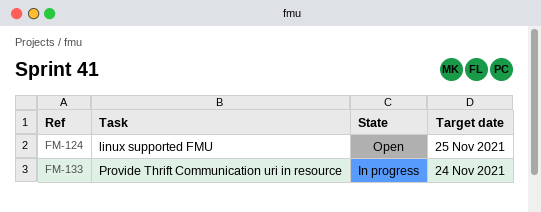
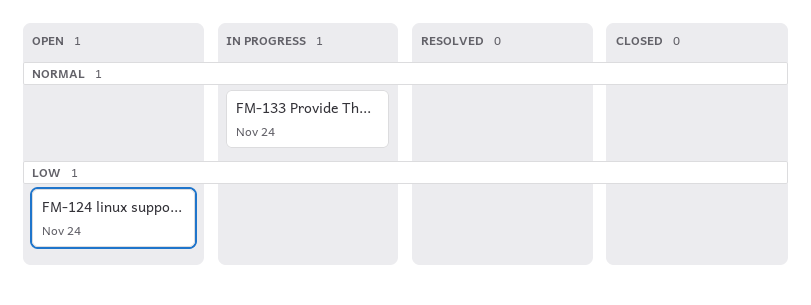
FM-124, due: Nov 25 -> Nov 24

